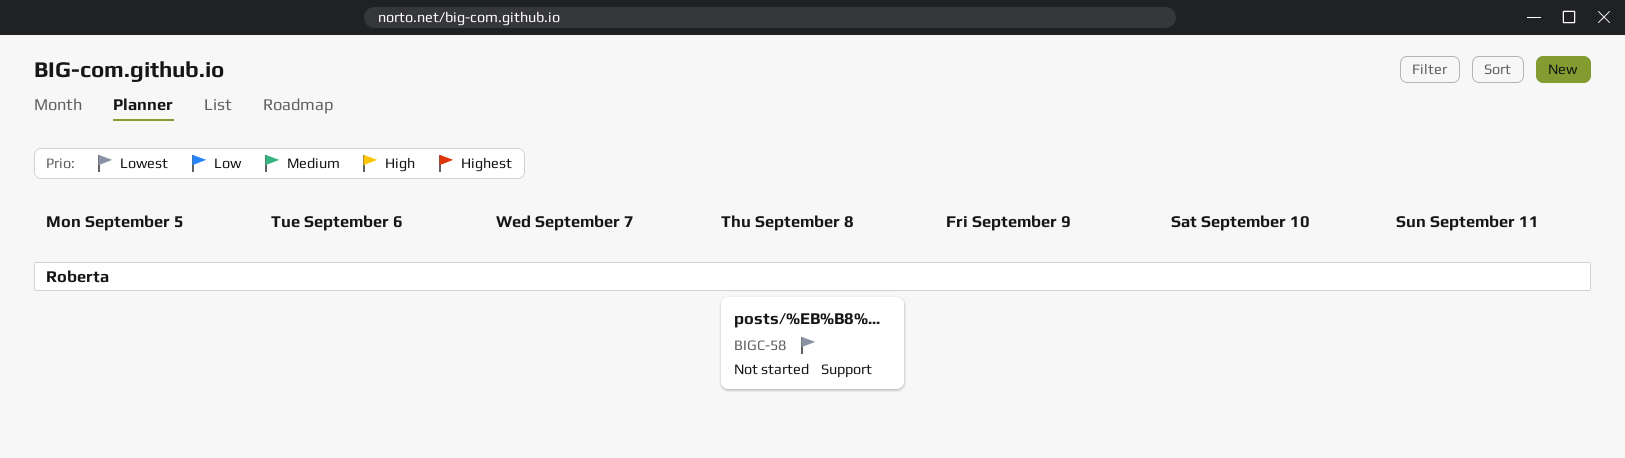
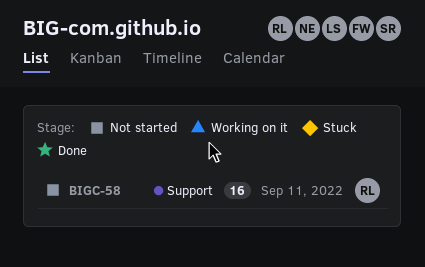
BIGC-58, due: Sep 8 -> Sep 11

